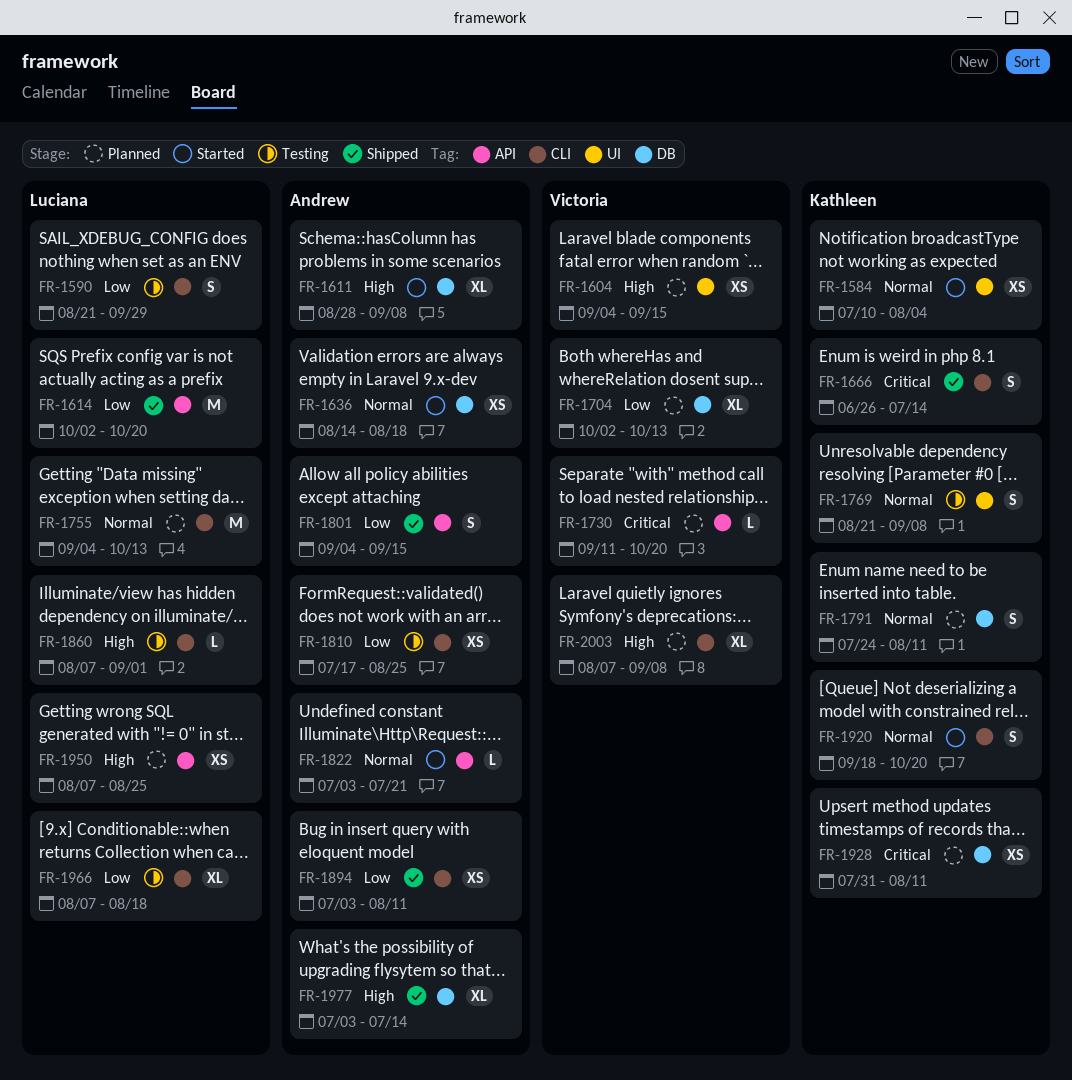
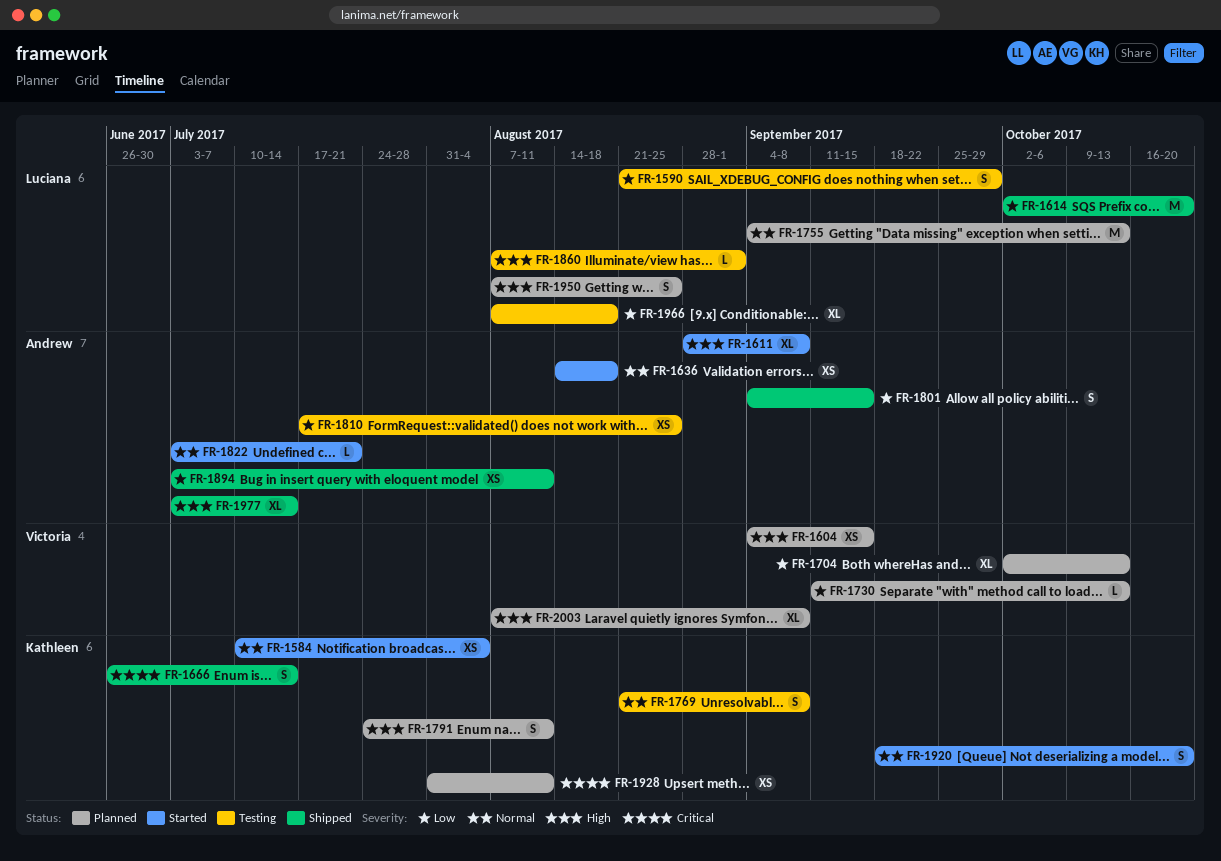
FR-1730, priority: Critical -> Low
FR-1730, due: Oct 20 -> Oct 13
FR-1791, priority: Normal -> High
FR-1950, estimate: XS -> S

